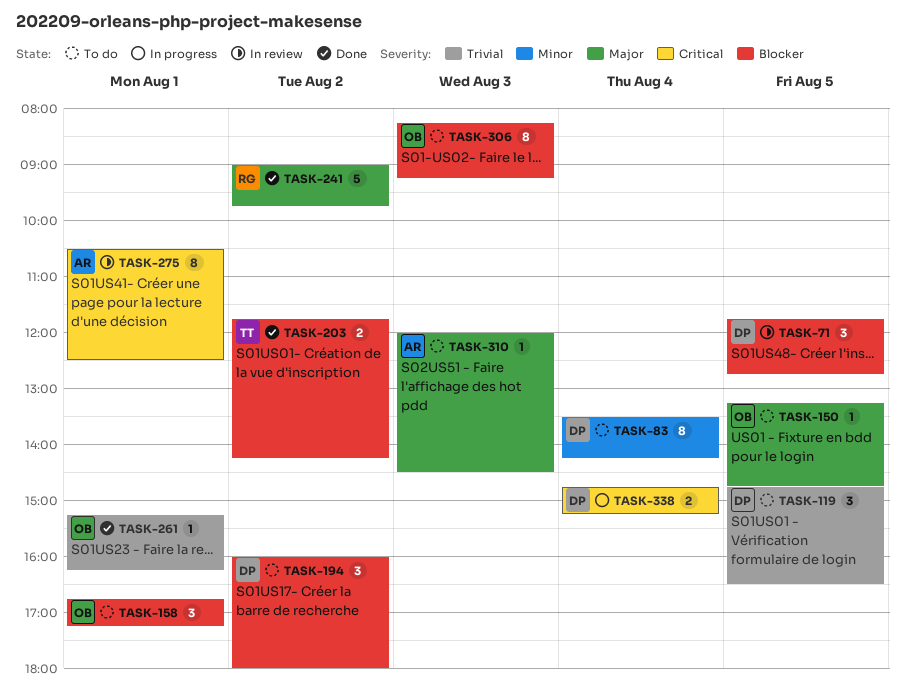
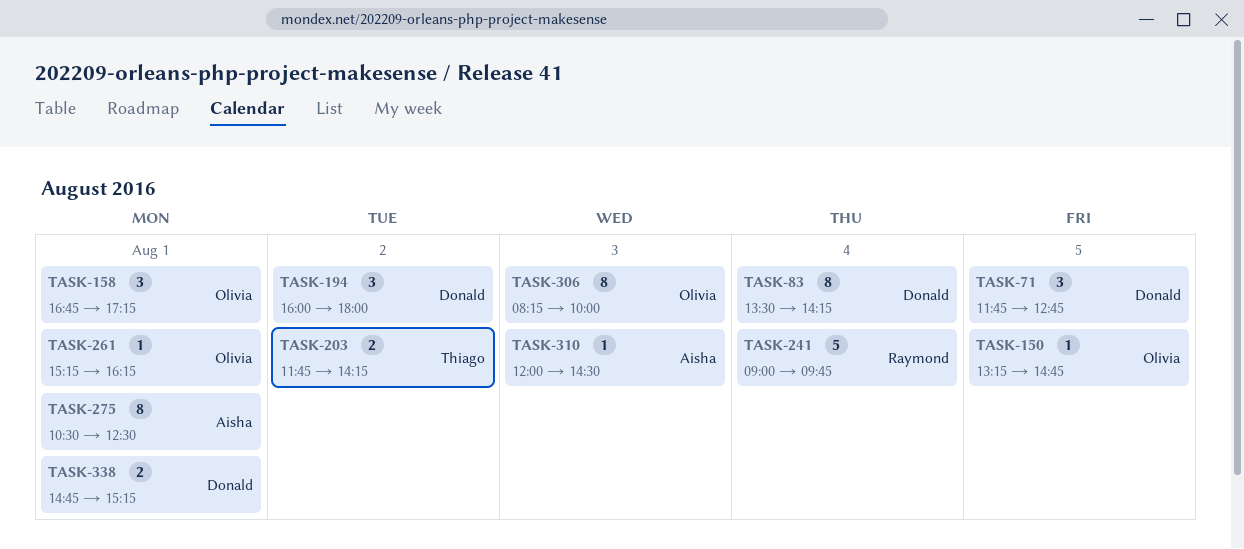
TASK-119: present -> none
TASK-241, day: Aug 2 -> Aug 4
TASK-306, ends: 09:15 -> 10:00
TASK-338, day: Aug 4 -> Aug 1

